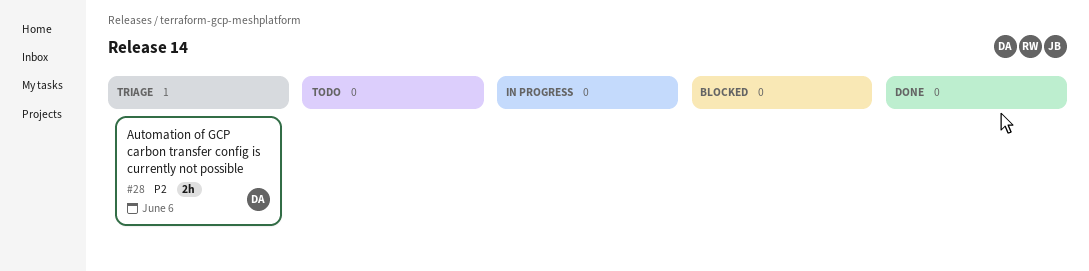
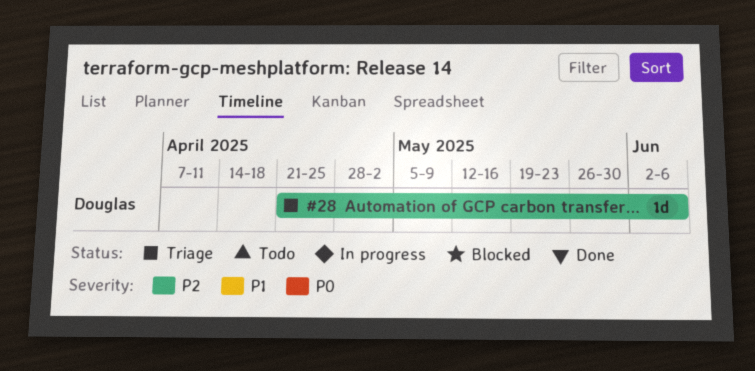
#28, estimate: 2h -> 1d

